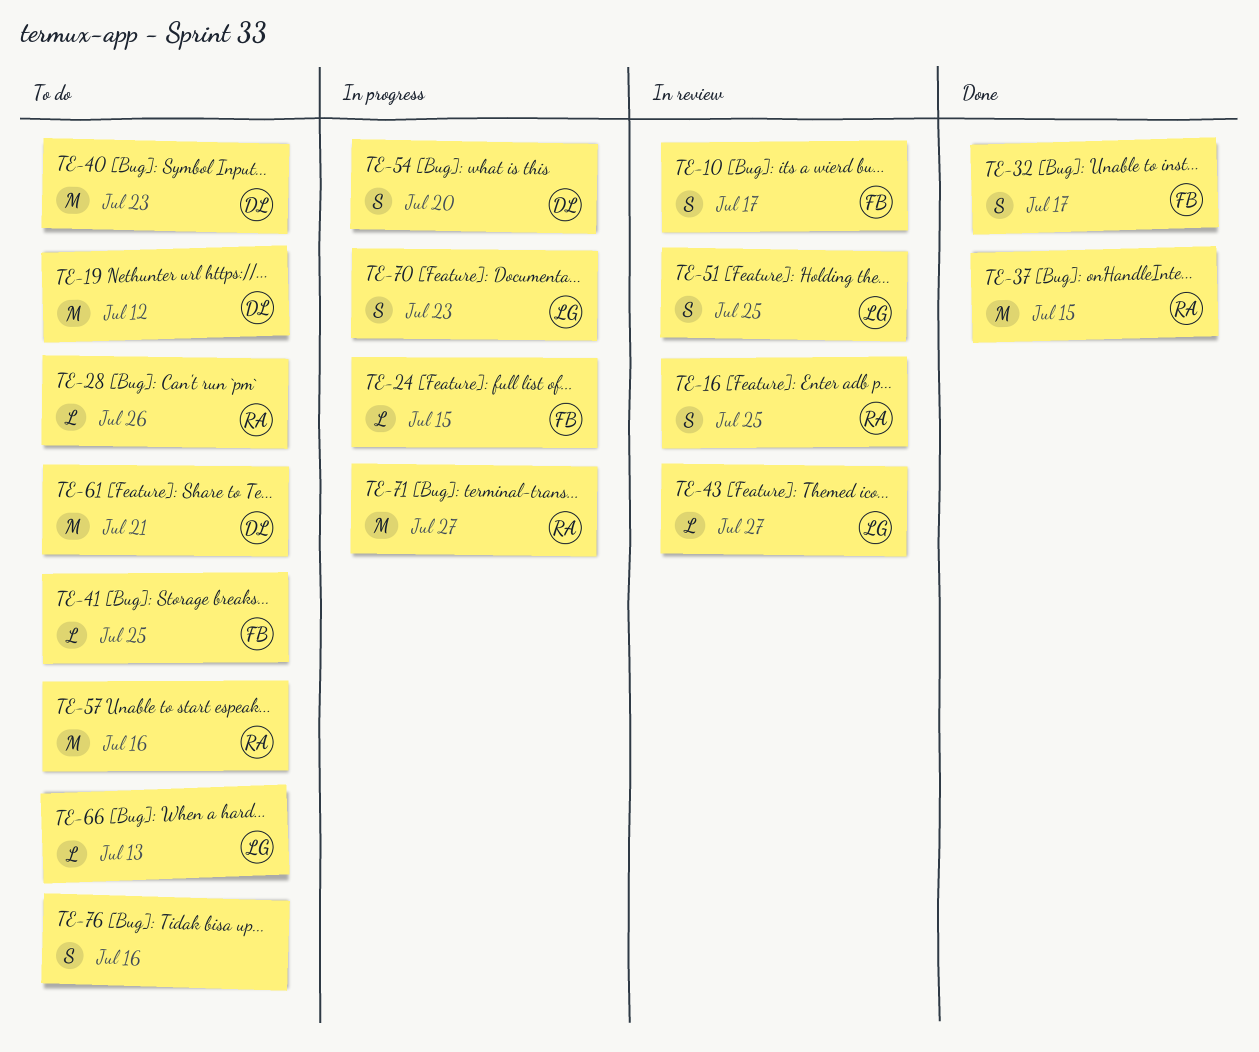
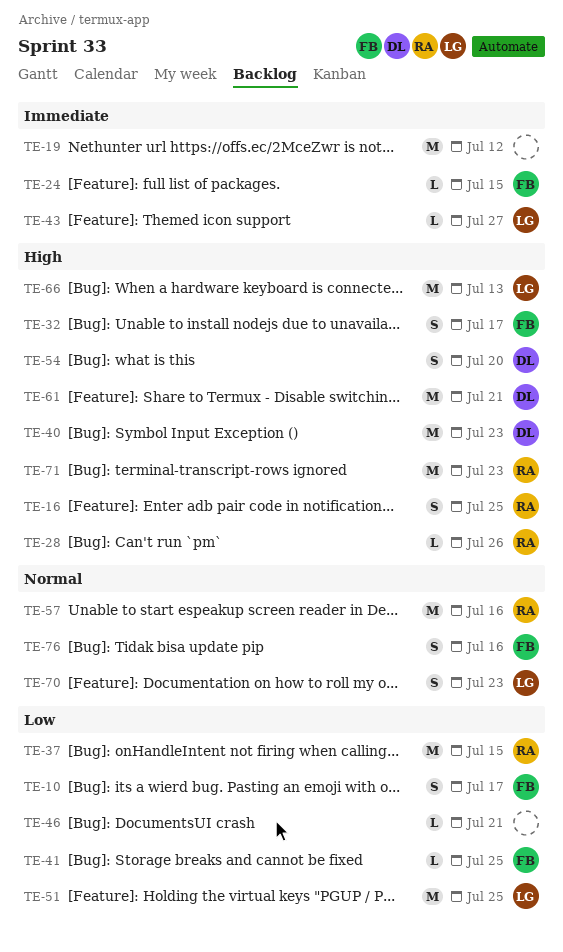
TE-19, owner: DL -> none
TE-46: none -> present
TE-51, estimate: S -> M
TE-66, estimate: L -> M
TE-71, due: Jul 27 -> Jul 23
TE-76, owner: none -> FB

